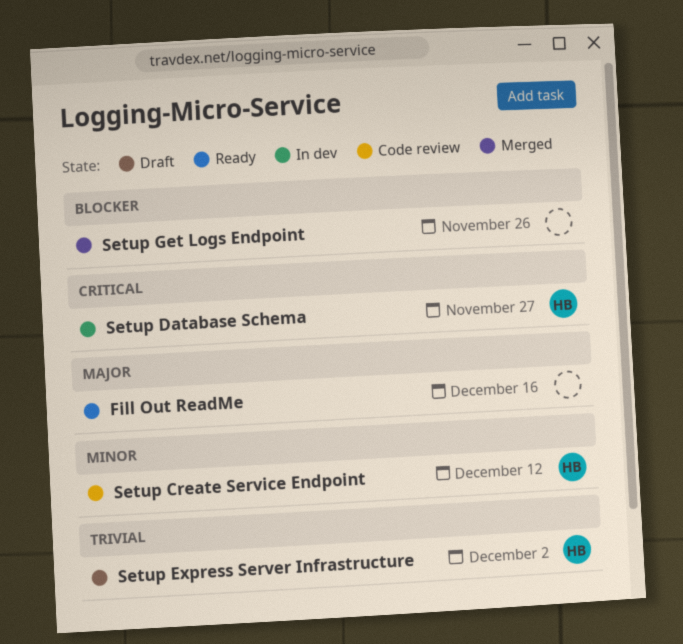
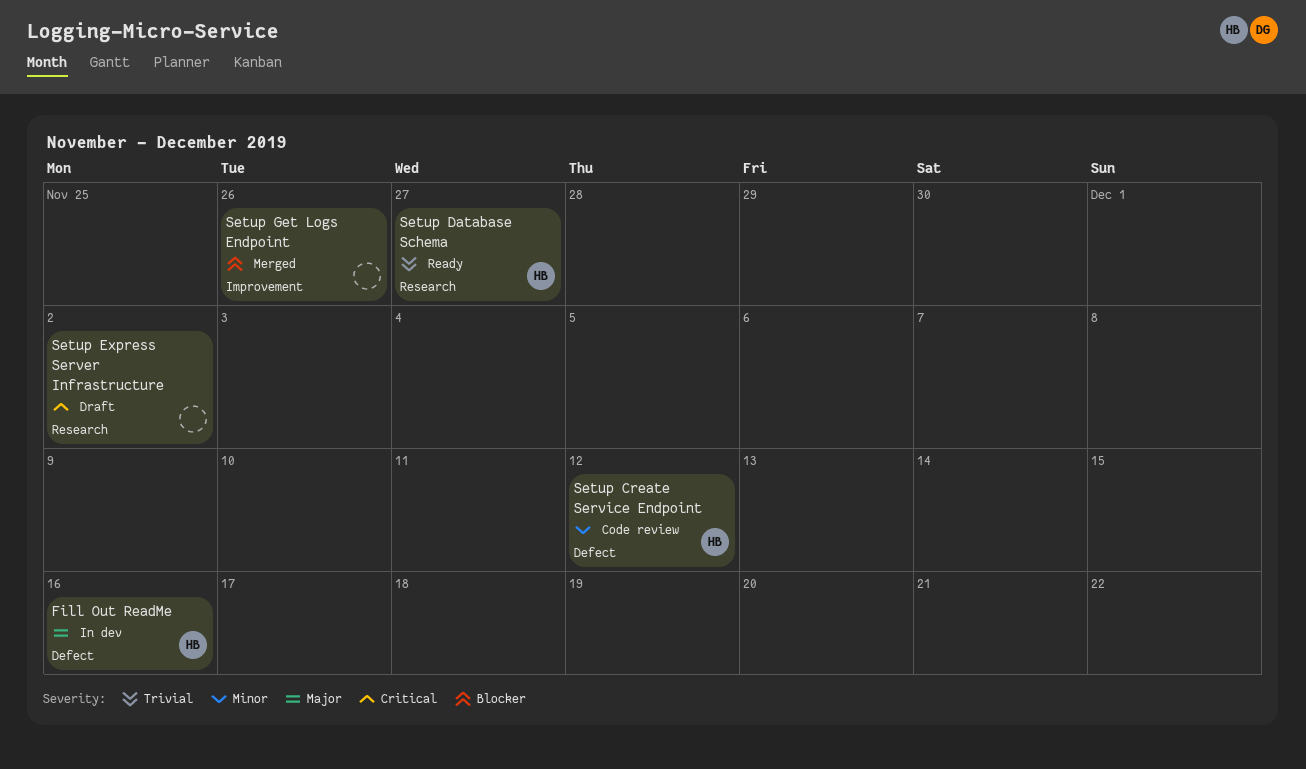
Fill Out ReadMe, status: Ready -> In dev
Fill Out ReadMe, owner: none -> HB
Setup Database Schema, status: In dev -> Ready
Setup Database Schema, priority: Critical -> Trivial
Setup Express Server Infrastructure, owner: HB -> none
Setup Express Server Infrastructure, priority: Trivial -> Critical

